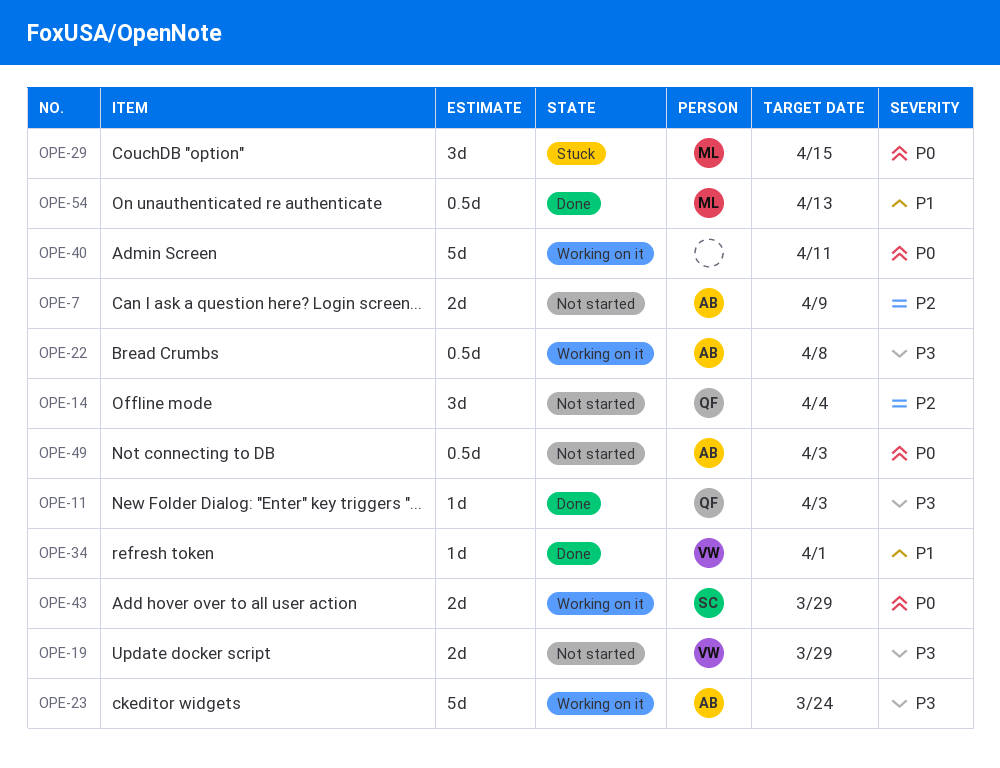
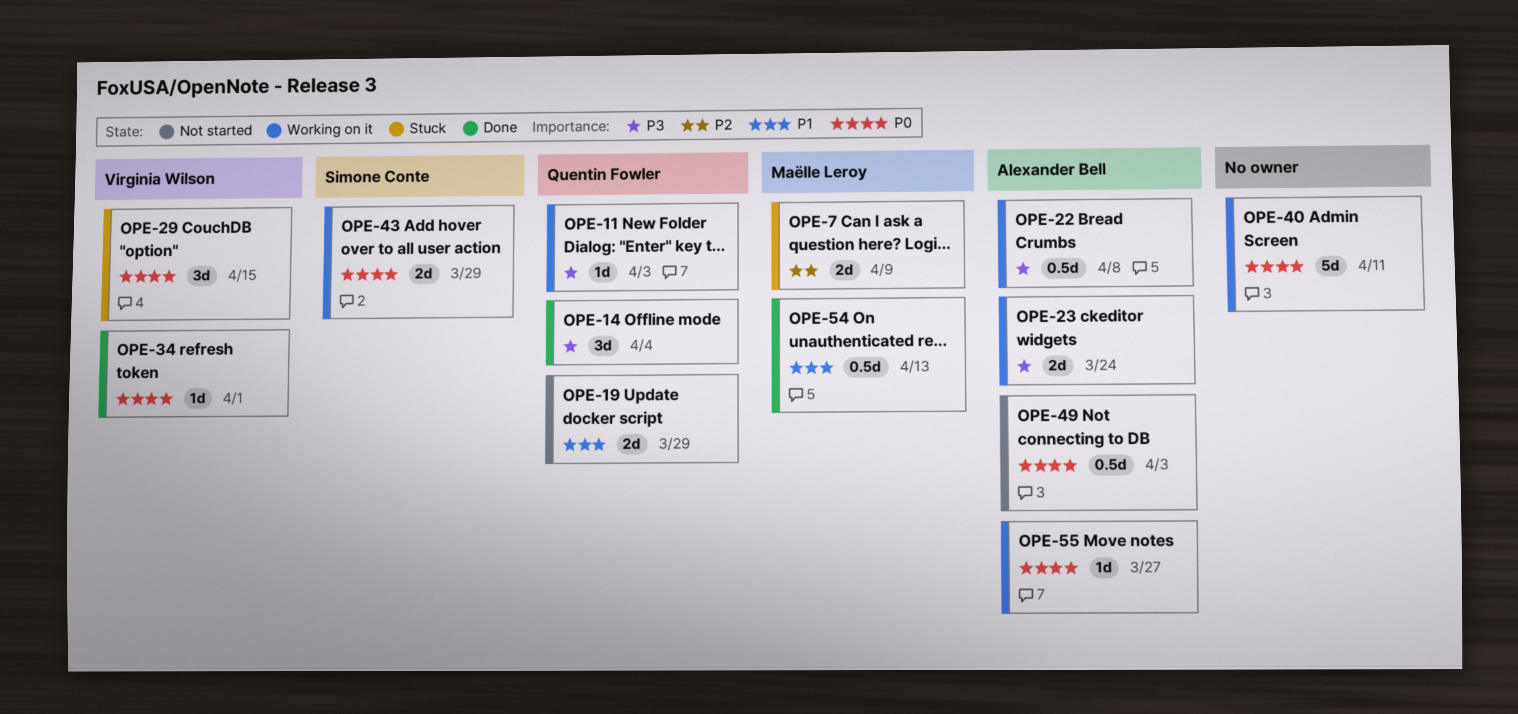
OPE-7, status: Not started -> Stuck
OPE-7, owner: Alexander Bell -> Maëlle Leroy
OPE-11, status: Done -> Working on it
OPE-14, status: Not started -> Done
OPE-14, priority: P2 -> P3
OPE-19, owner: Virginia Wilson -> Quentin Fowler
OPE-19, priority: P3 -> P1
OPE-23, estimate: 5d -> 2d
OPE-29, owner: Maëlle Leroy -> Virginia Wilson
OPE-34, priority: P1 -> P0
OPE-55: none -> present

